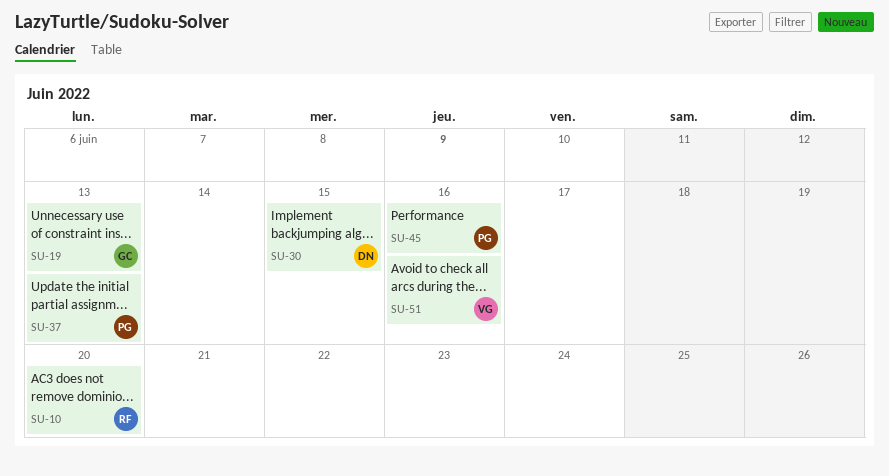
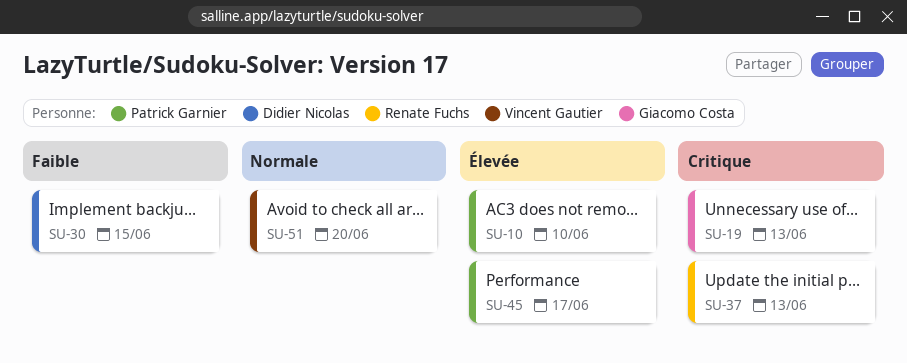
SU-10, owner: Renate Fuchs -> Patrick Garnier
SU-10, due: Jun 20 -> Jun 10
SU-37, owner: Patrick Garnier -> Renate Fuchs
SU-45, due: Jun 16 -> Jun 17
SU-51, due: Jun 16 -> Jun 20

